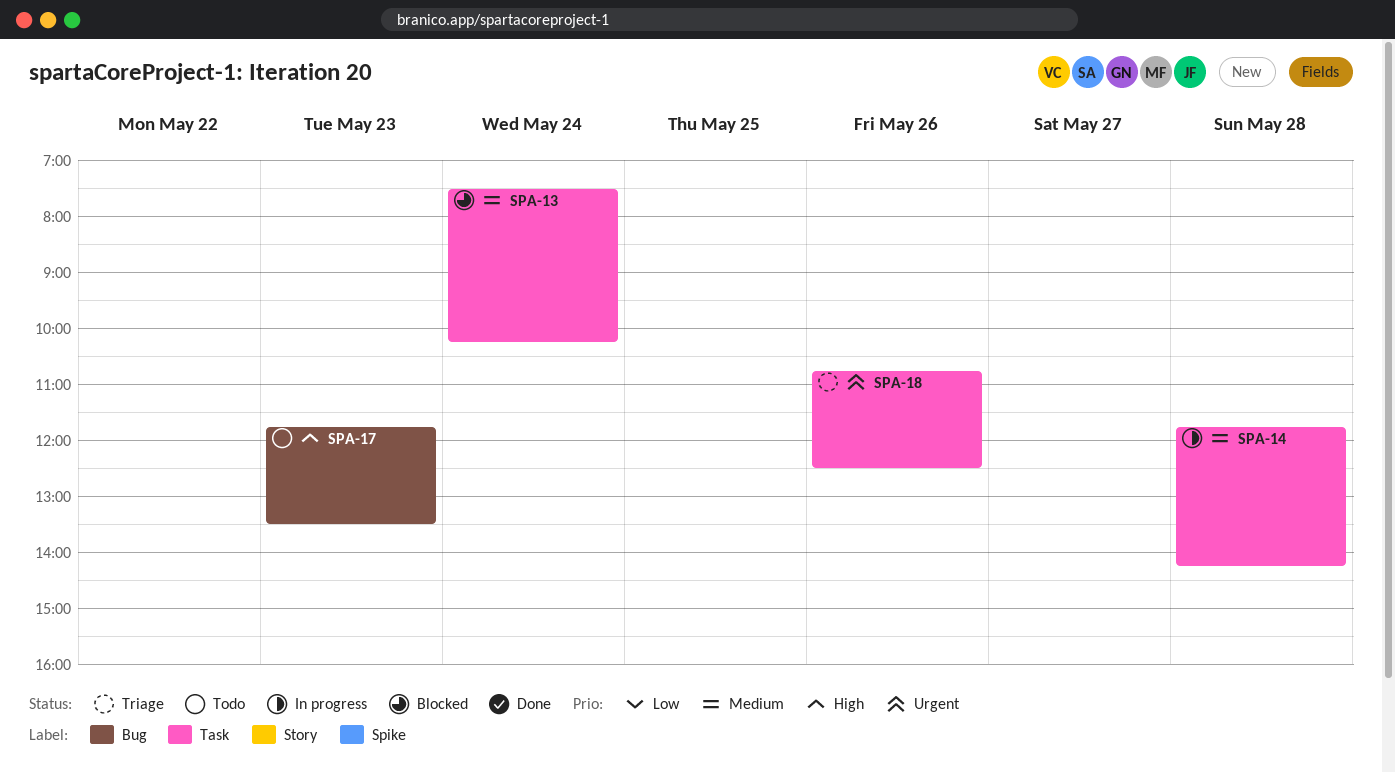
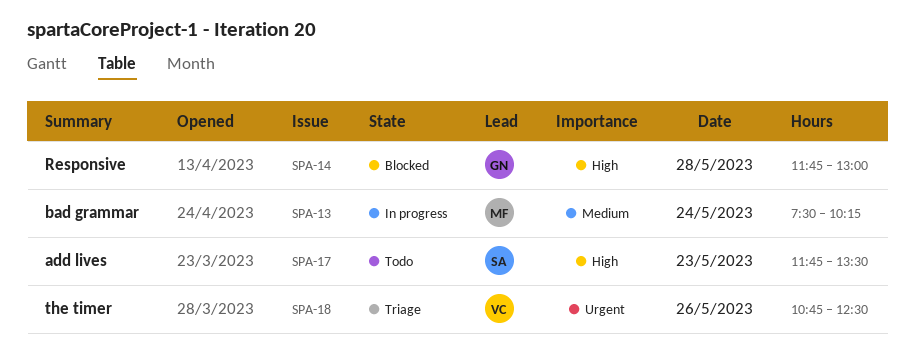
SPA-13, status: Blocked -> In progress
SPA-14, status: In progress -> Blocked
SPA-14, priority: Medium -> High
SPA-14, ends: 14:15 -> 13:00

